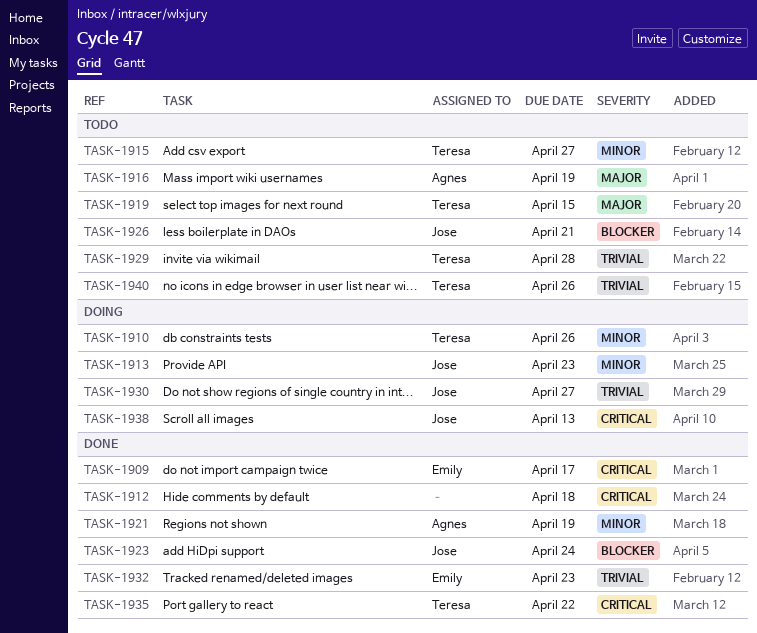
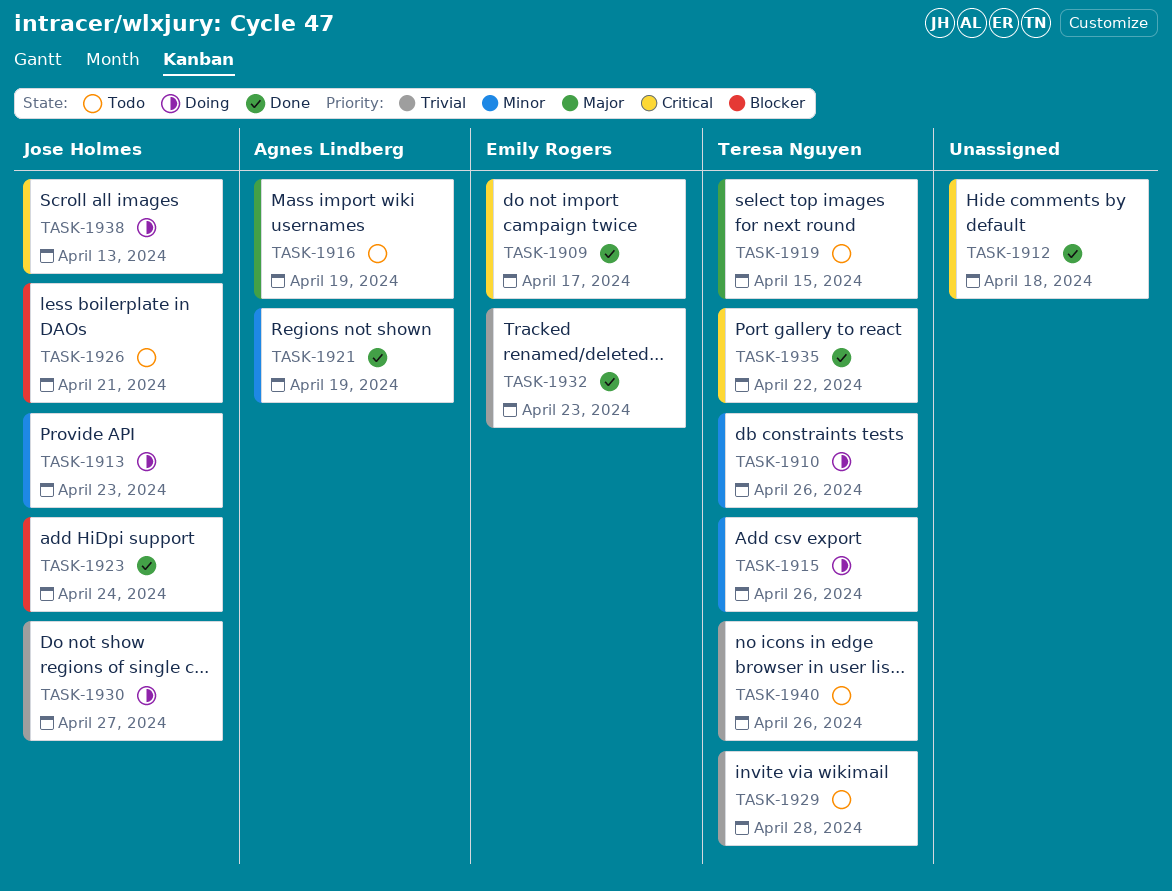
TASK-1915, status: Todo -> Doing
TASK-1915, due: Apr 27 -> Apr 26

